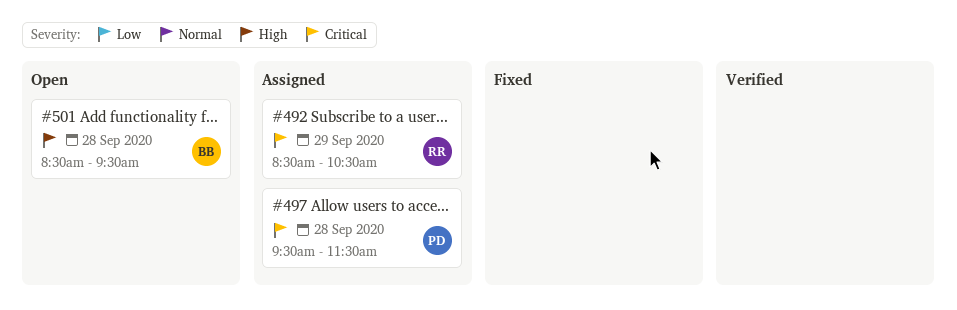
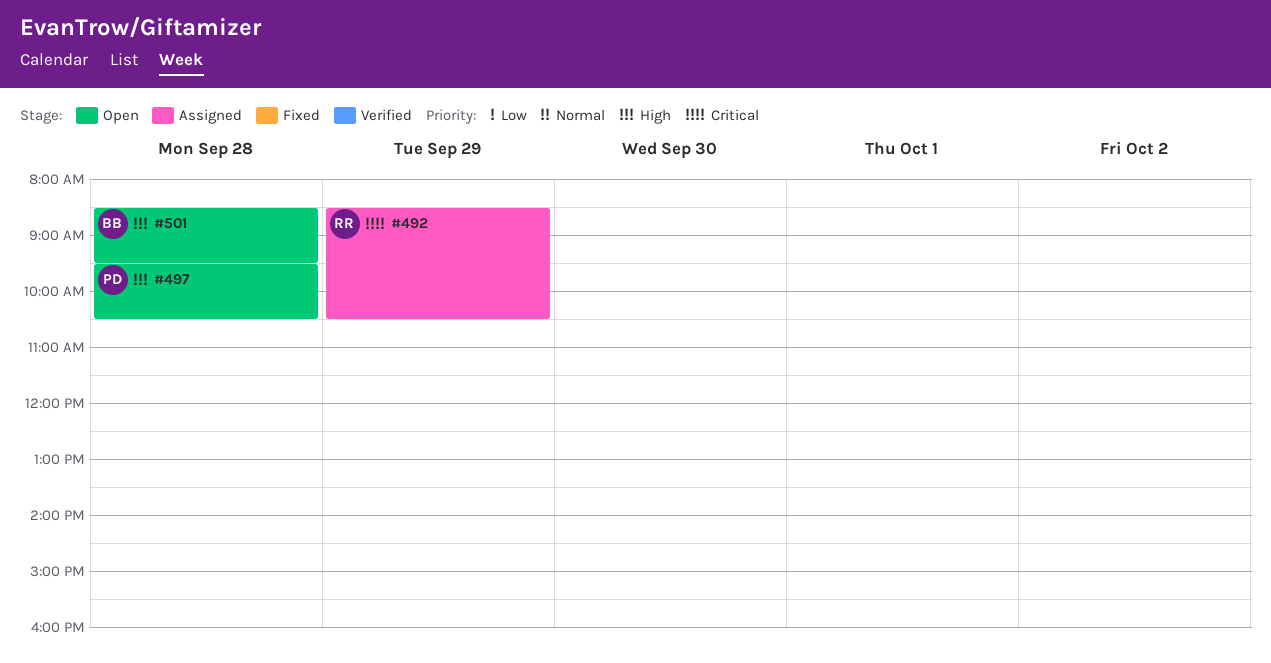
#497, status: Assigned -> Open
#497, priority: Critical -> High
#497, ends: 11:30 -> 10:30

